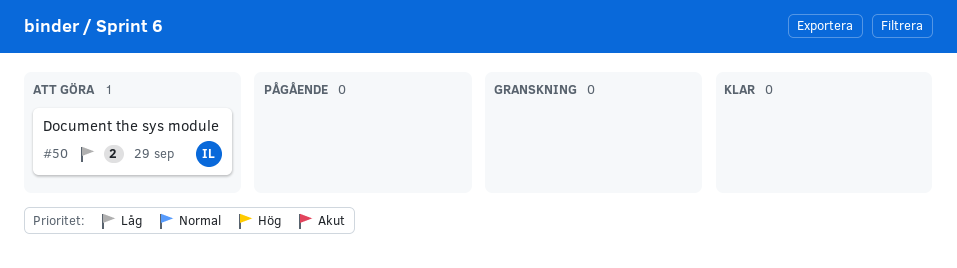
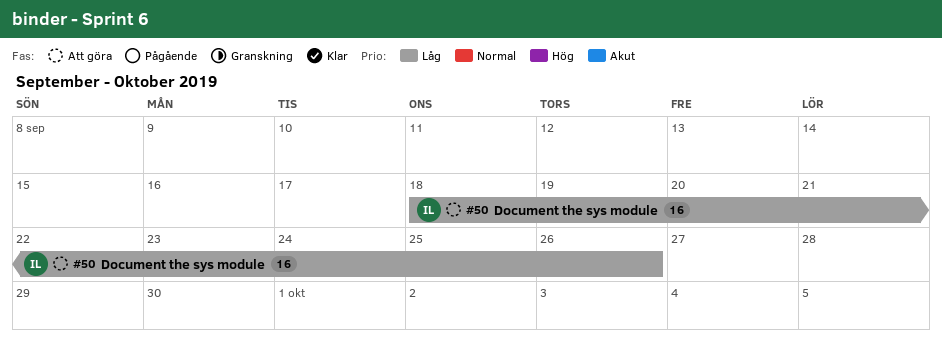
#50, estimate: 2 -> 16
#50, due: Sep 29 -> Sep 26

